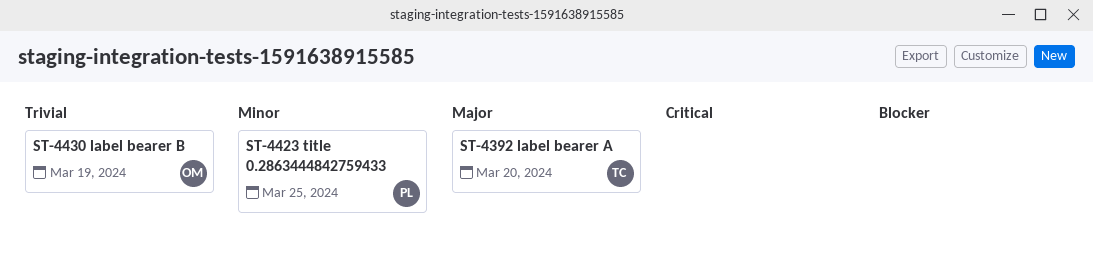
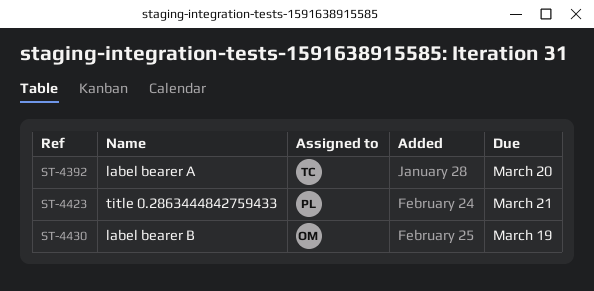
ST-4423, due: Mar 25 -> Mar 21

